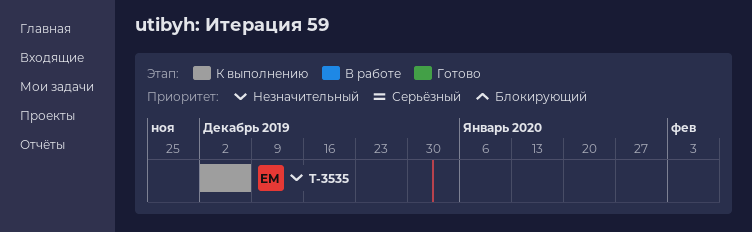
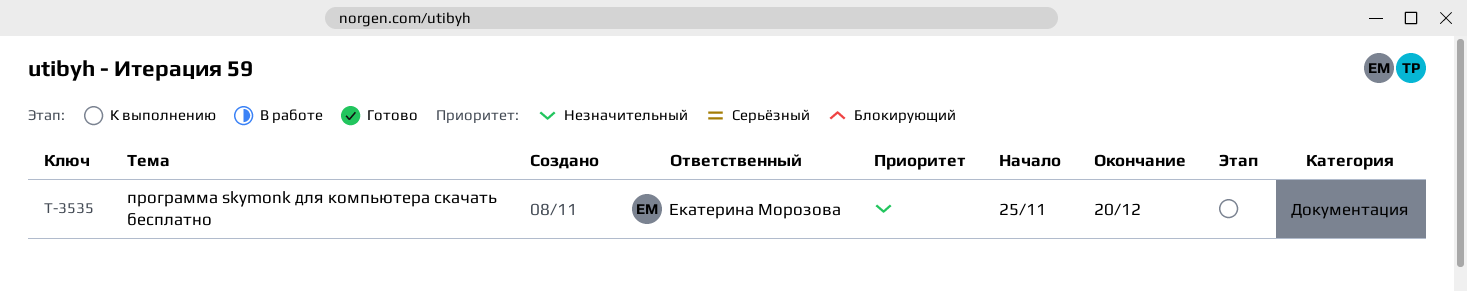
T-3535, start: Dec 2 -> Nov 25
T-3535, due: Dec 6 -> Dec 20

